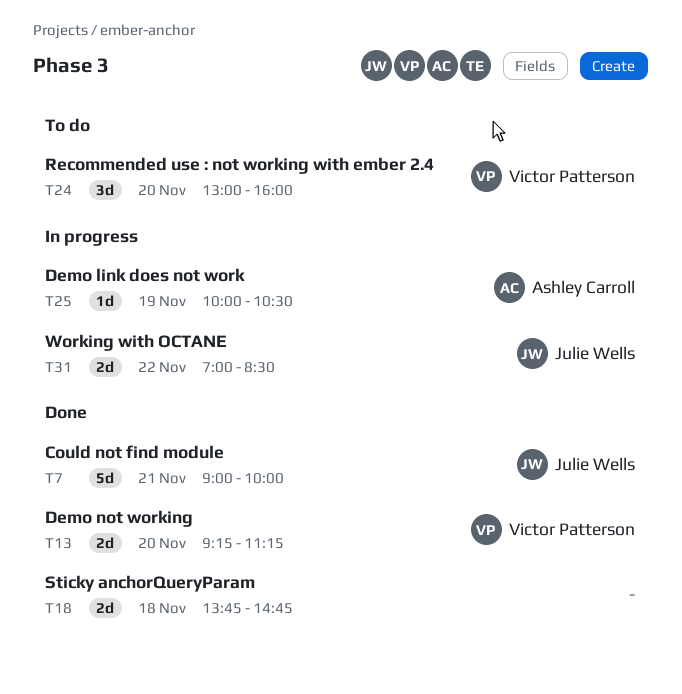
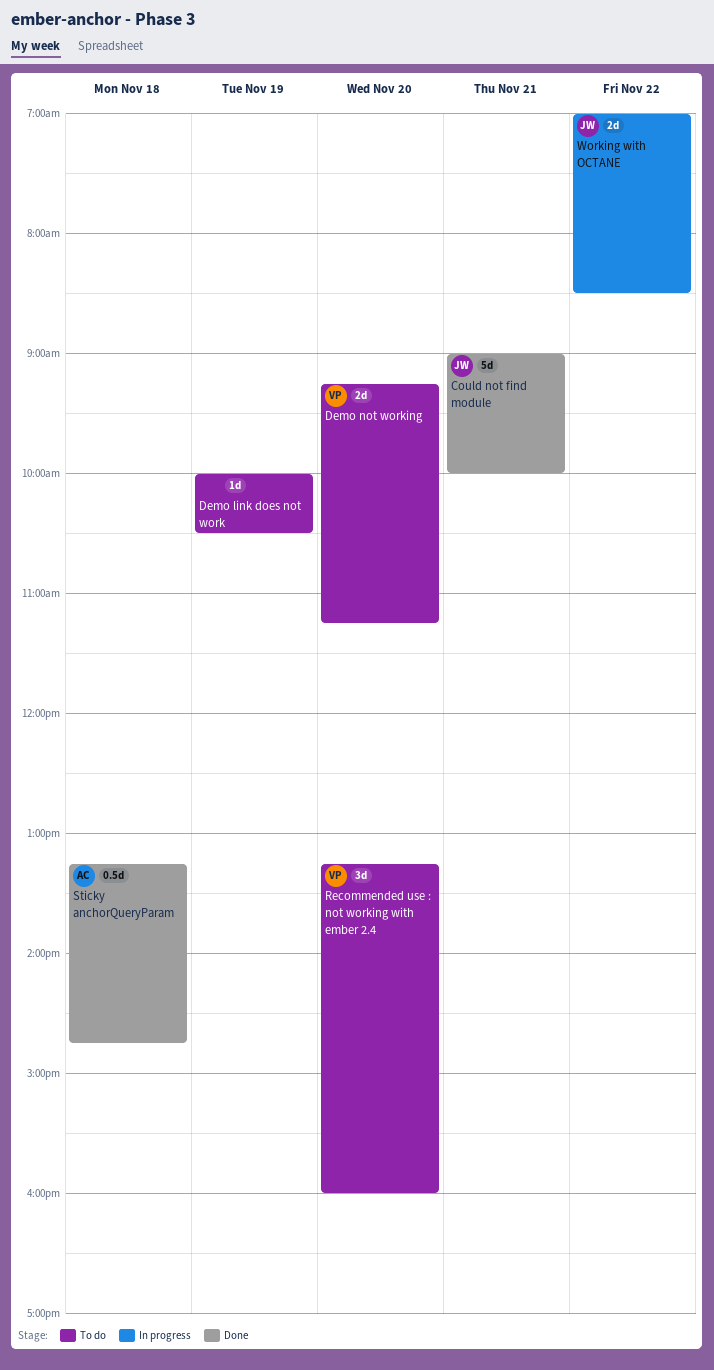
Demo link does not work, status: In progress -> To do
Demo link does not work, owner: Ashley Carroll -> none
Demo not working, status: Done -> To do
Recommended use : not working with ember 2.4, begins: 13:00 -> 13:15
Sticky anchorQueryParam, owner: none -> Ashley Carroll
Sticky anchorQueryParam, estimate: 2d -> 0.5d
Sticky anchorQueryParam, begins: 13:45 -> 13:15

